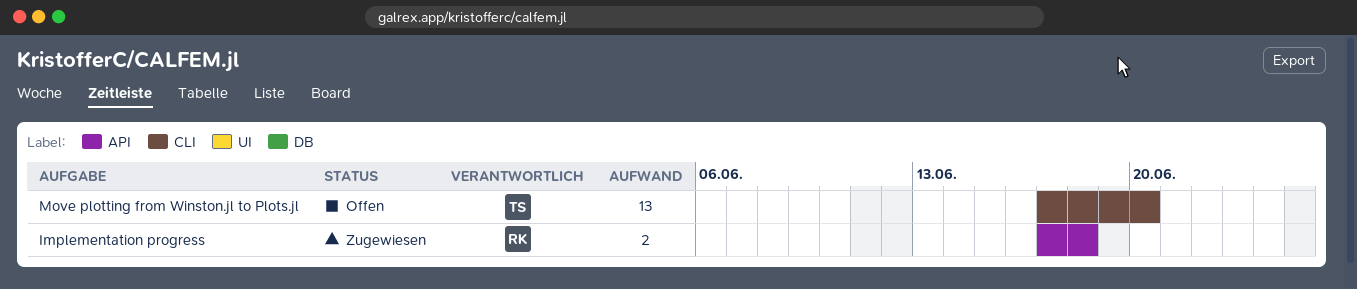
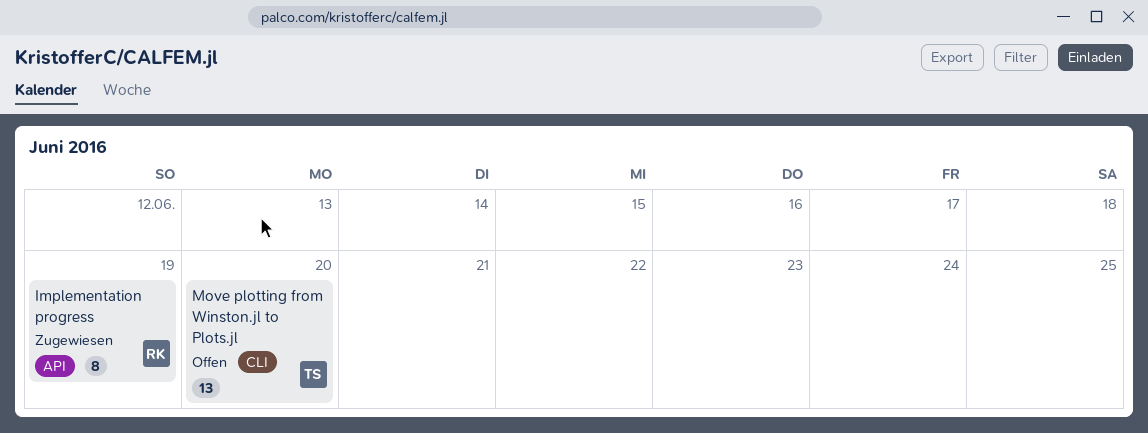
Implementation progress, estimate: 2 -> 8
Implementation progress, due: Jun 18 -> Jun 19

